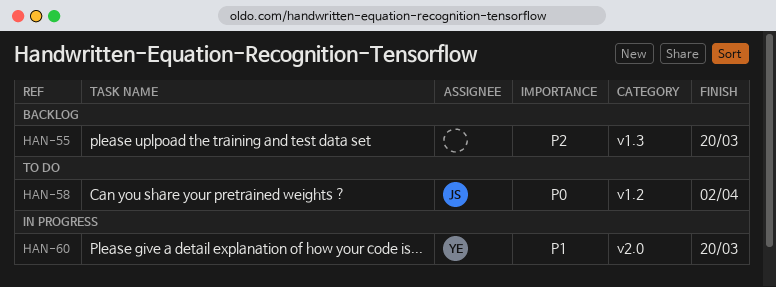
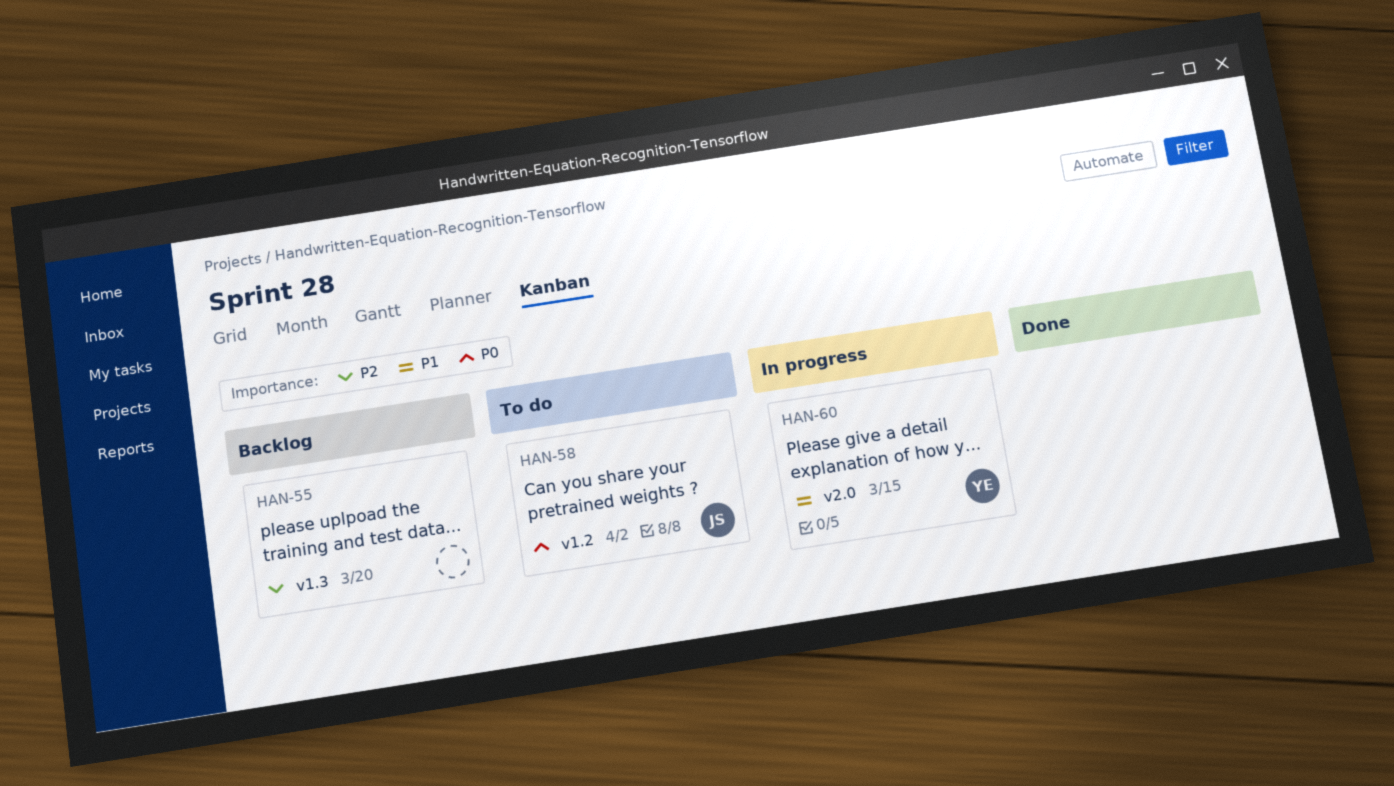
HAN-60, due: Mar 20 -> Mar 15

